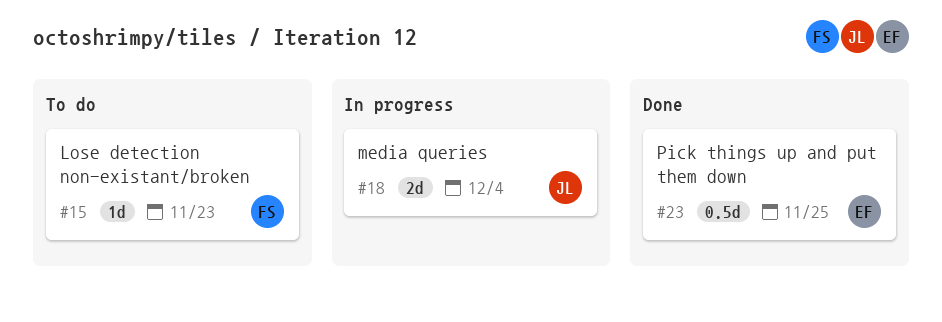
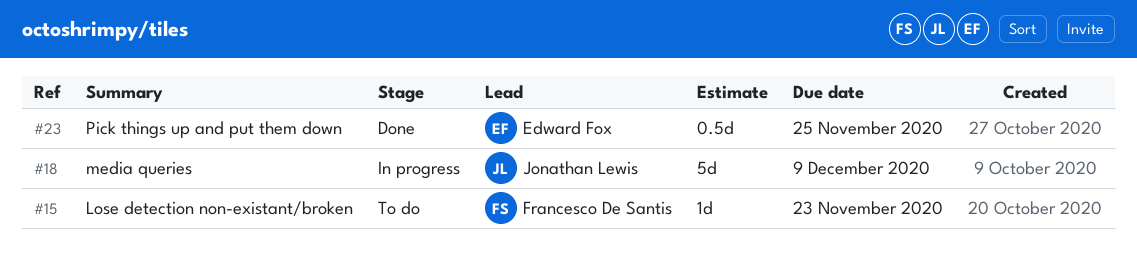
#18, estimate: 2d -> 5d
#18, due: Dec 4 -> Dec 9

